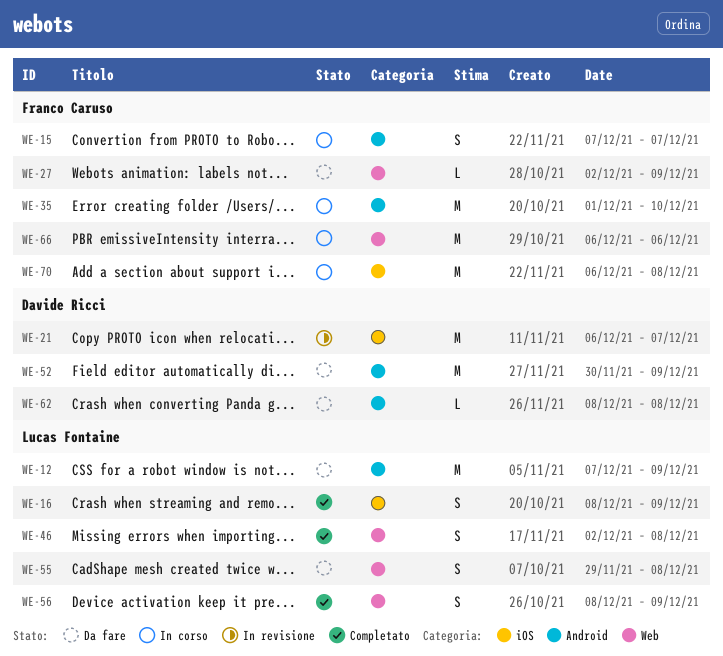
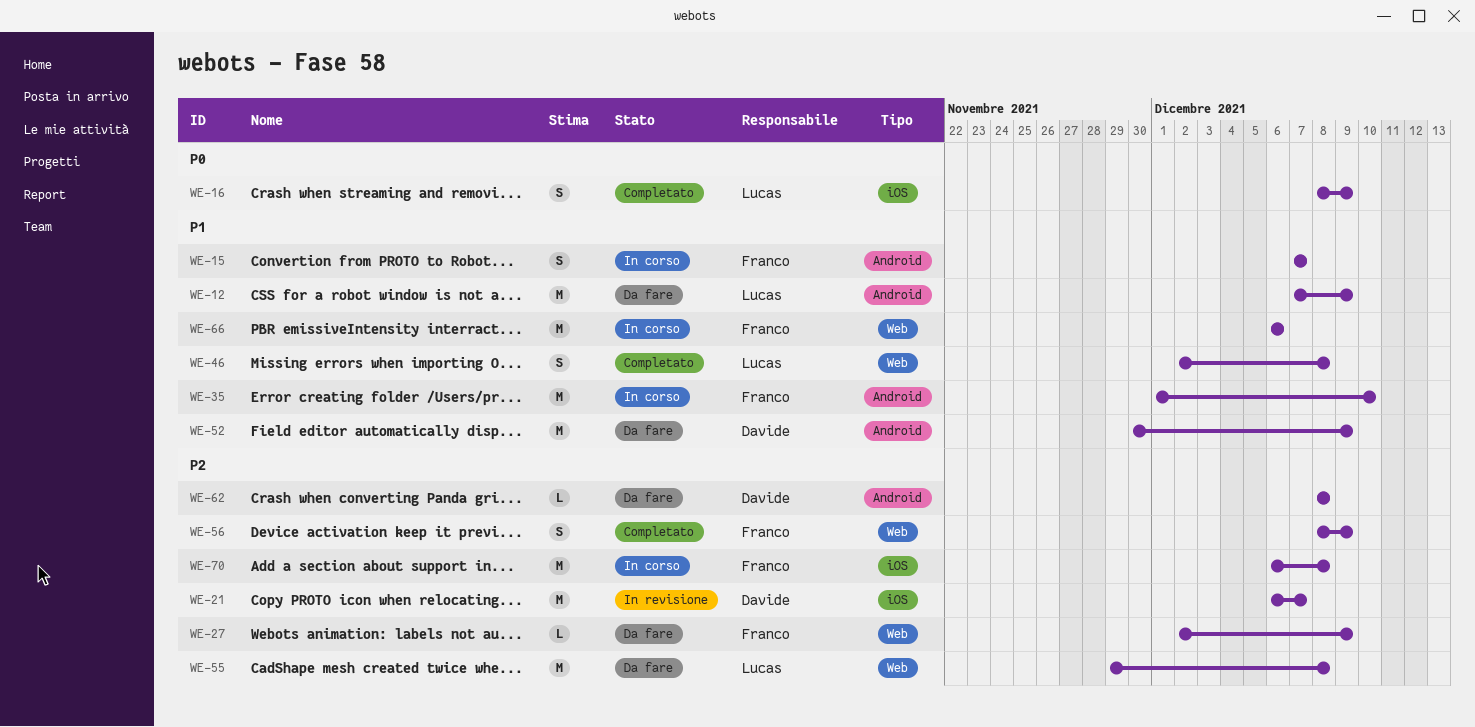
WE-55, estimate: S -> M
WE-56, owner: Lucas Fontaine -> Franco Caruso

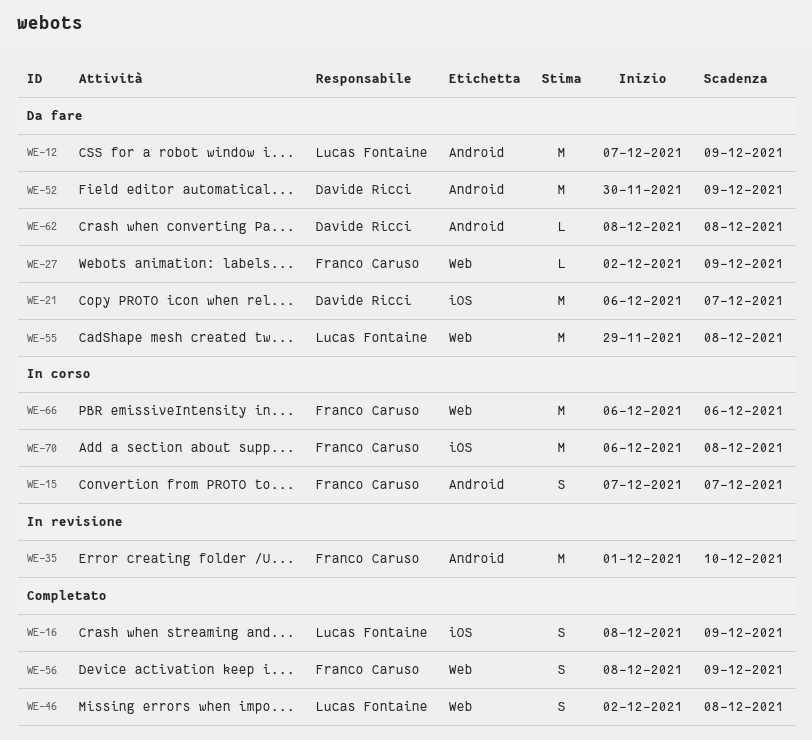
WE-21, status: In revisione -> Da fare
WE-35, status: In corso -> In revisione

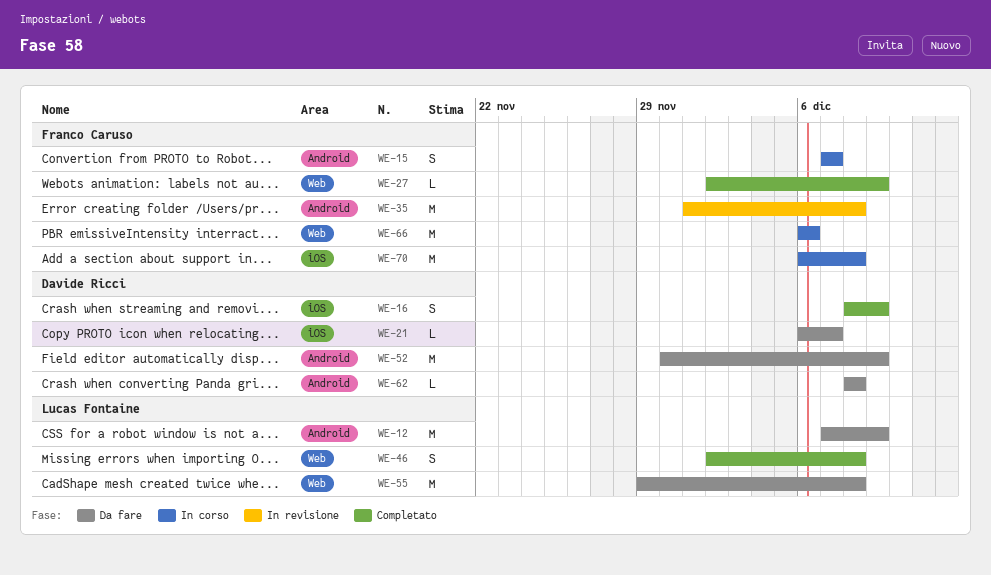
WE-16, owner: Lucas Fontaine -> Davide Ricci
WE-21, estimate: M -> L
WE-27, status: Da fare -> Completato
WE-35, due: Dec 10 -> Dec 8
WE-56: present -> none

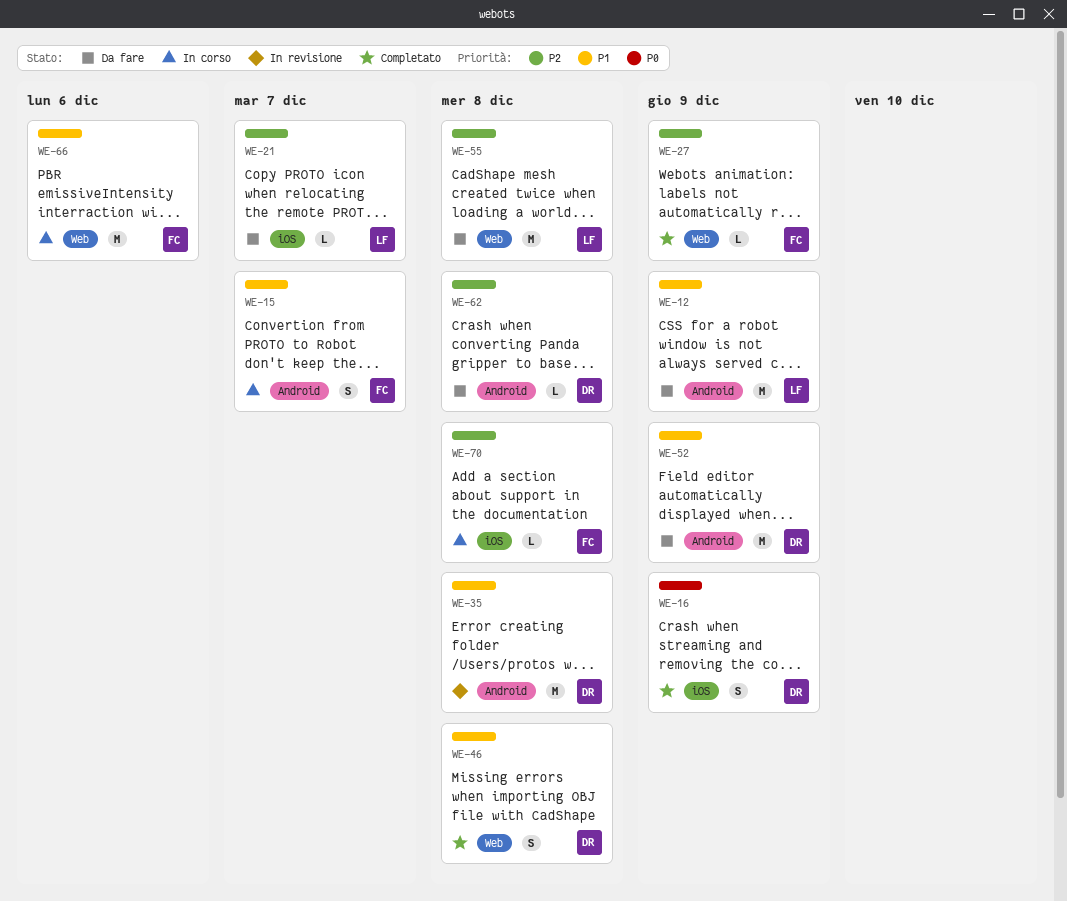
WE-21, owner: Davide Ricci -> Lucas Fontaine
WE-35, owner: Franco Caruso -> Davide Ricci
WE-46, owner: Lucas Fontaine -> Davide Ricci
WE-70, estimate: M -> L

